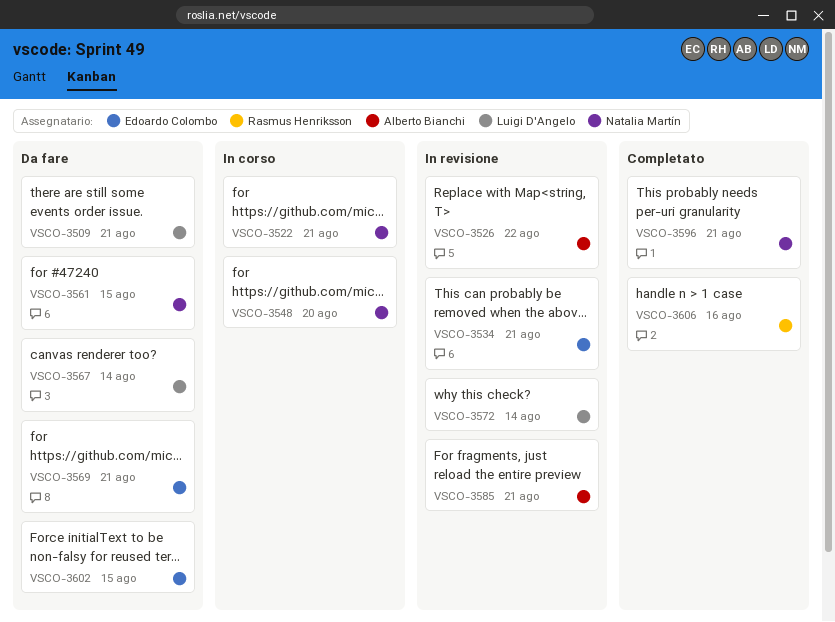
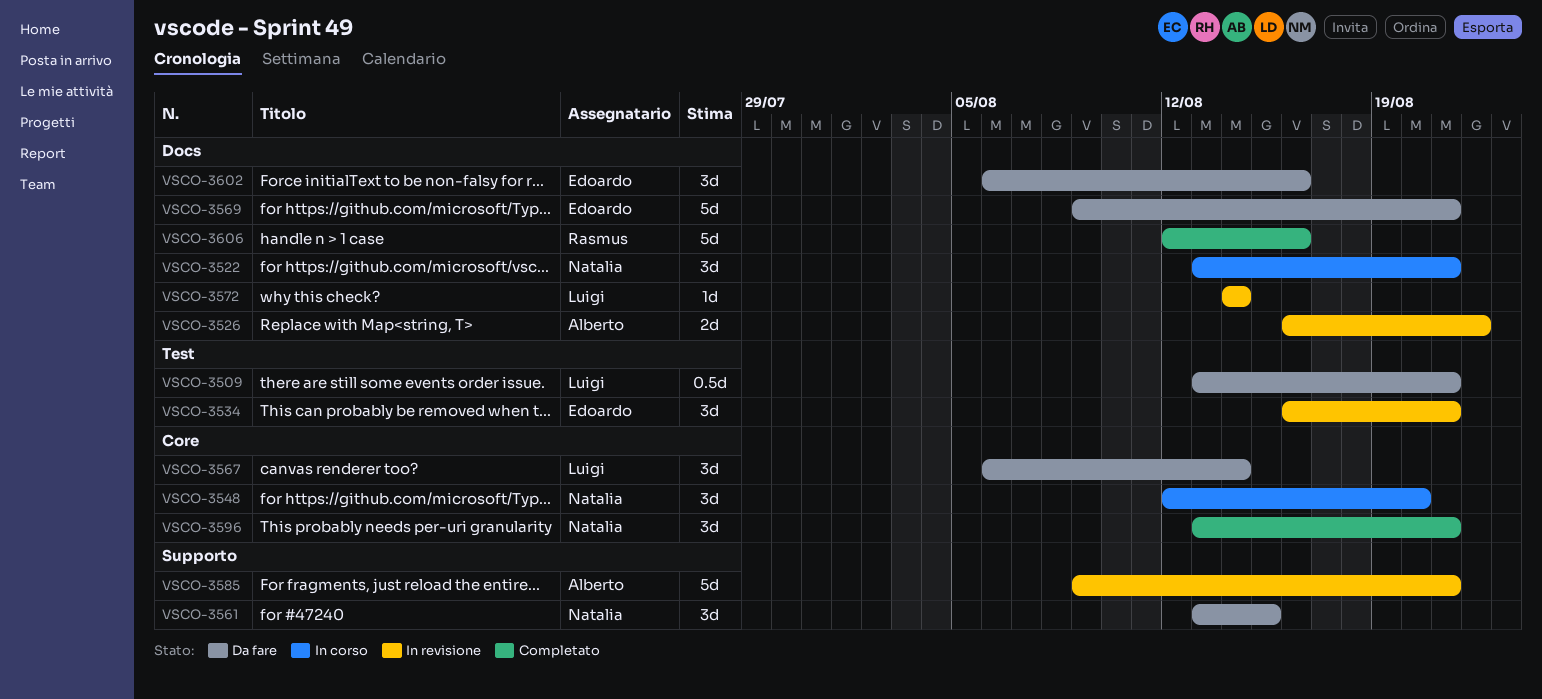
VSCO-3602, due: Aug 15 -> Aug 16

